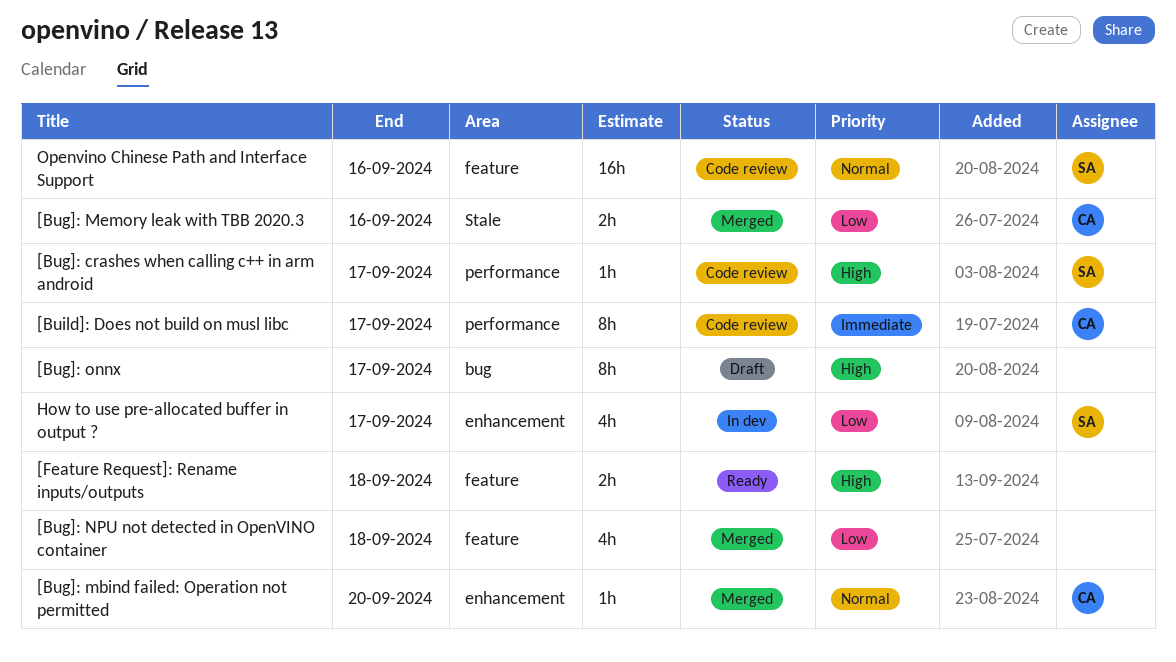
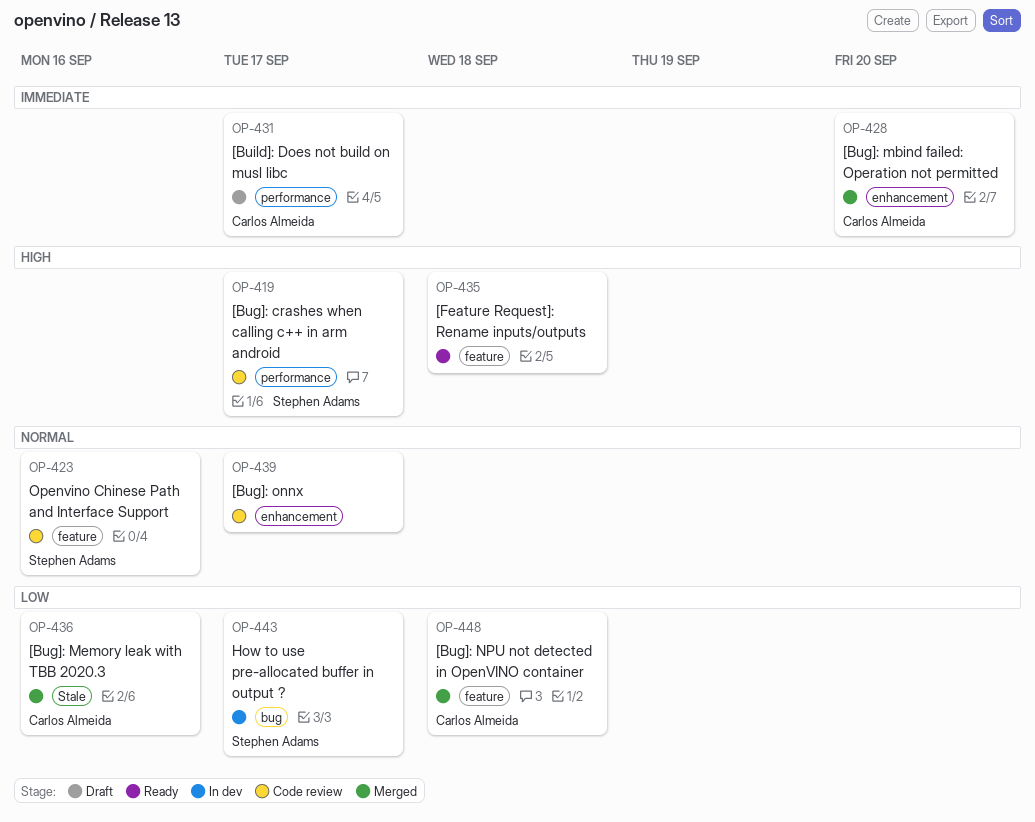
[Bug]: mbind failed: Operation not permitted, priority: Normal -> Immediate
[Bug]: NPU not detected in OpenVINO container, owner: none -> Carlos Almeida
[Bug]: onnx, status: Draft -> Code review
[Bug]: onnx, priority: High -> Normal
[Bug]: onnx, label: bug -> enhancement
[Build]: Does not build on musl libc, status: Code review -> Draft
How to use pre-allocated buffer in output ?, label: enhancement -> bug

